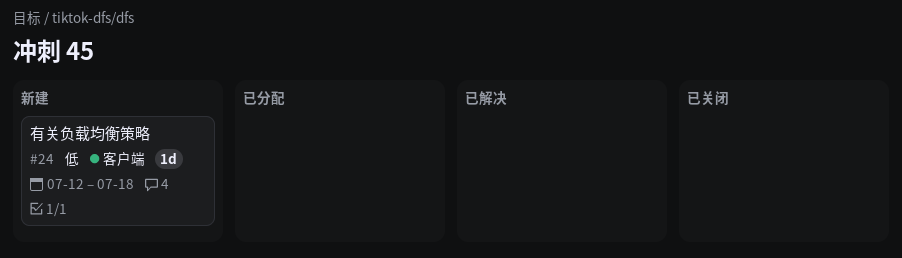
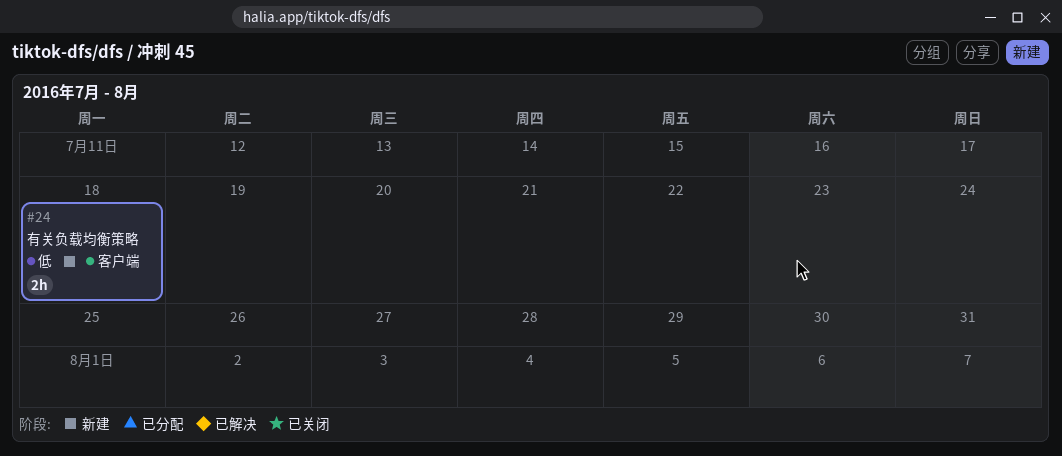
#24, estimate: 1d -> 2h

